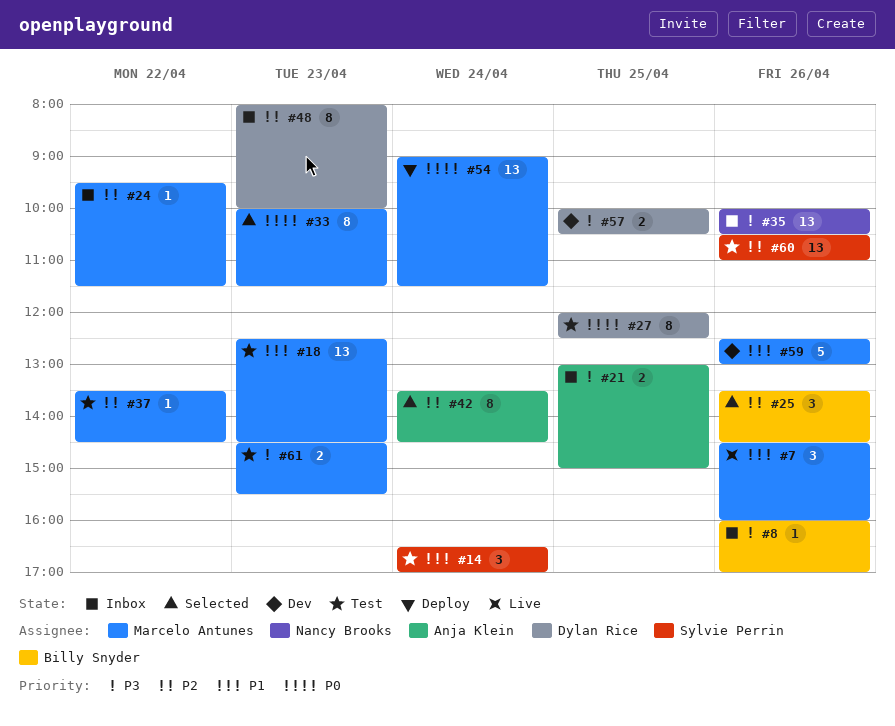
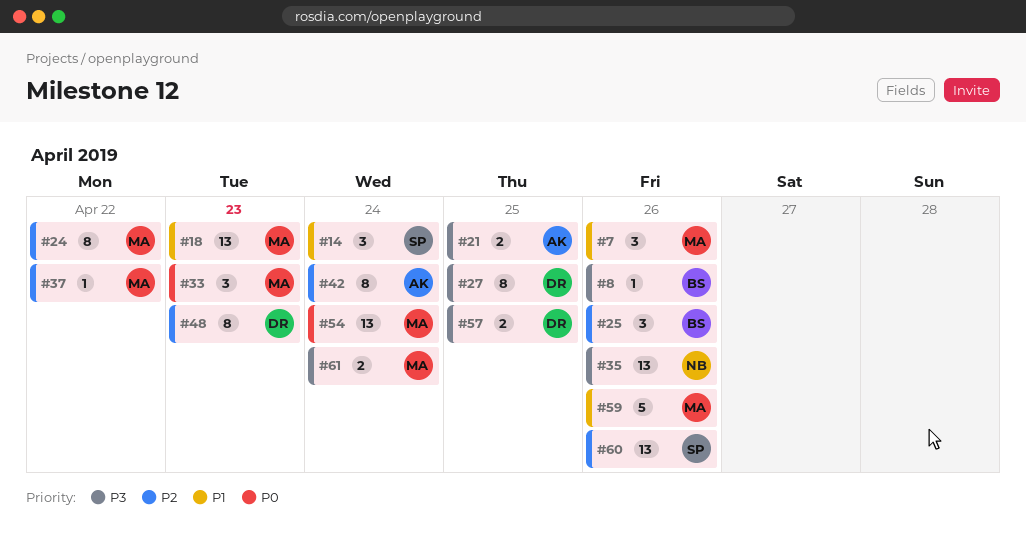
#24, estimate: 1 -> 8
#27, priority: P0 -> P3
#33, estimate: 8 -> 3
#61, day: Apr 23 -> Apr 24

